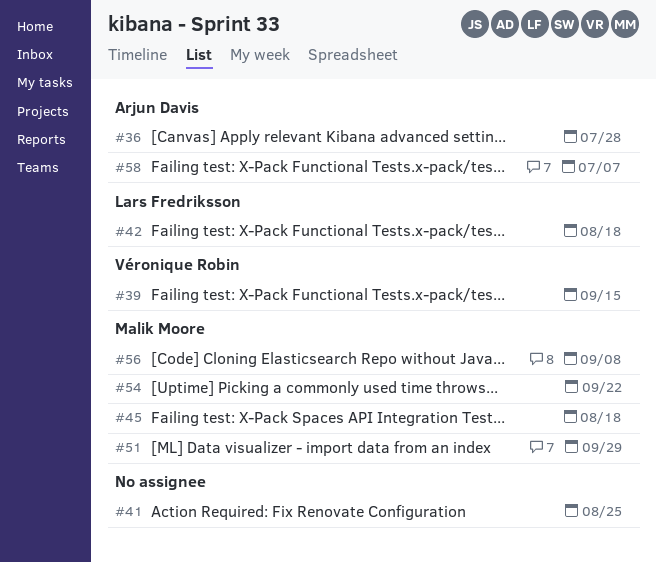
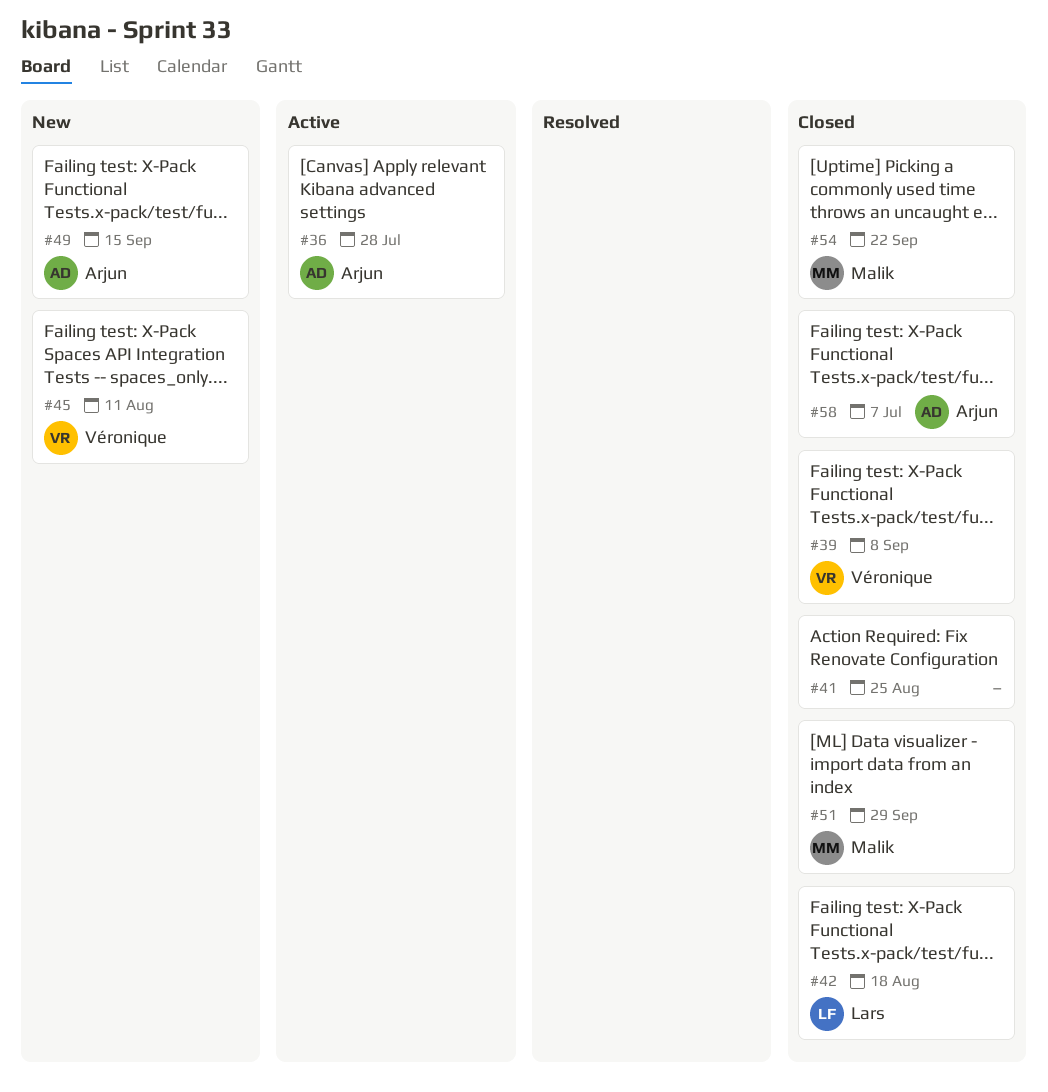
#39, due: Sep 15 -> Sep 8
#45, owner: Malik Moore -> Véronique Robin
#45, due: Aug 18 -> Aug 11
#49: none -> present
#56: present -> none

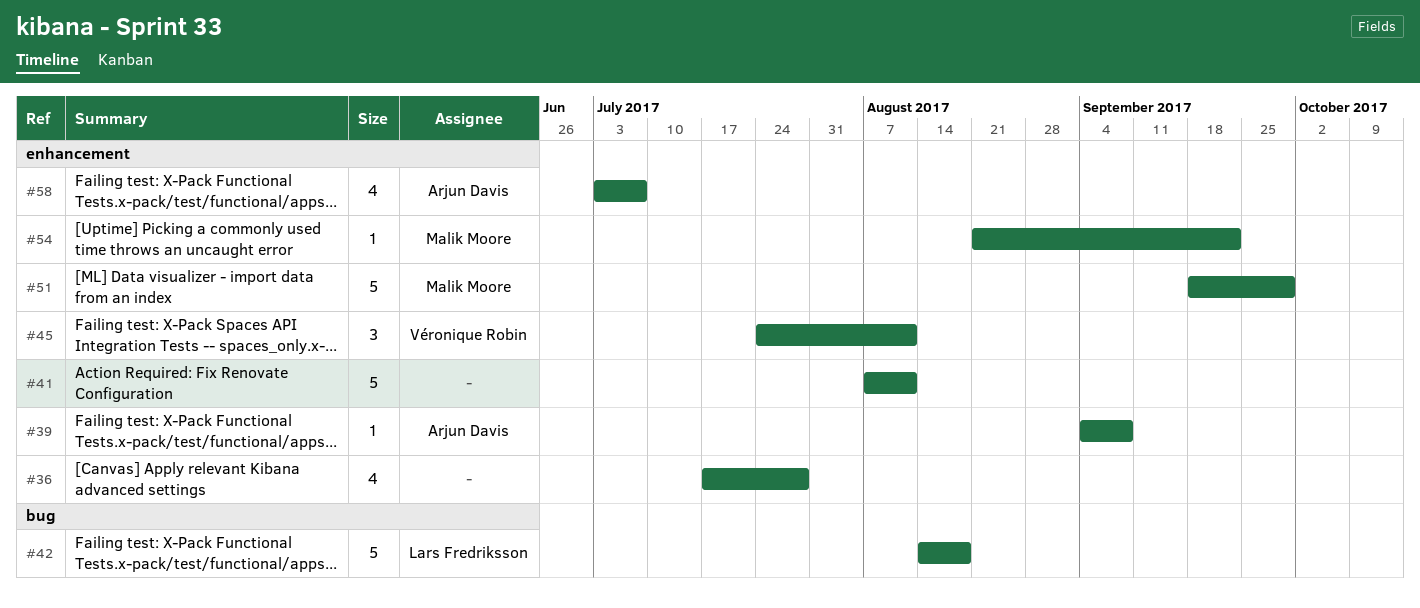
#36, owner: Arjun Davis -> none
#39, owner: Véronique Robin -> Arjun Davis
#41, due: Aug 25 -> Aug 11
#49: present -> none

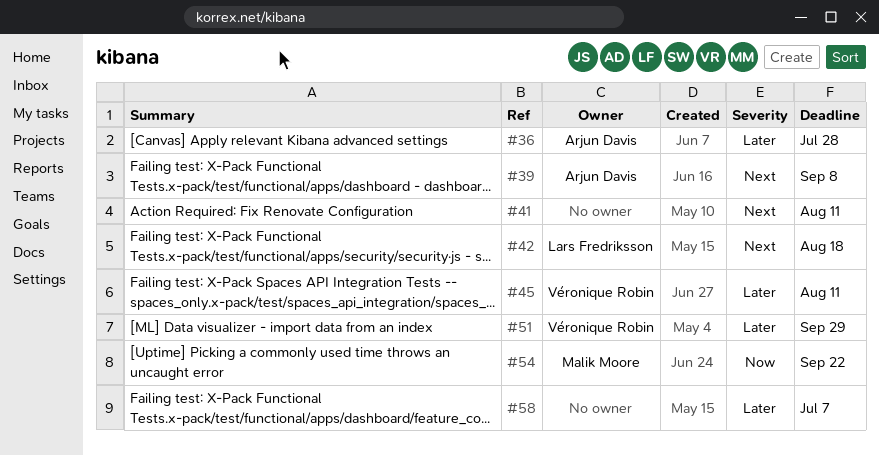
#36, owner: none -> Arjun Davis
#51, owner: Malik Moore -> Véronique Robin
#58, owner: Arjun Davis -> none

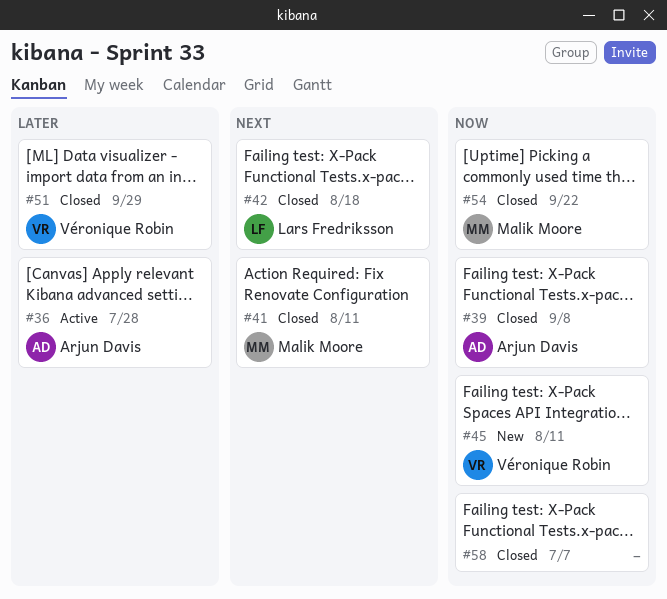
#39, priority: Next -> Now
#41, owner: none -> Malik Moore
#45, priority: Later -> Now
#58, priority: Later -> Now

